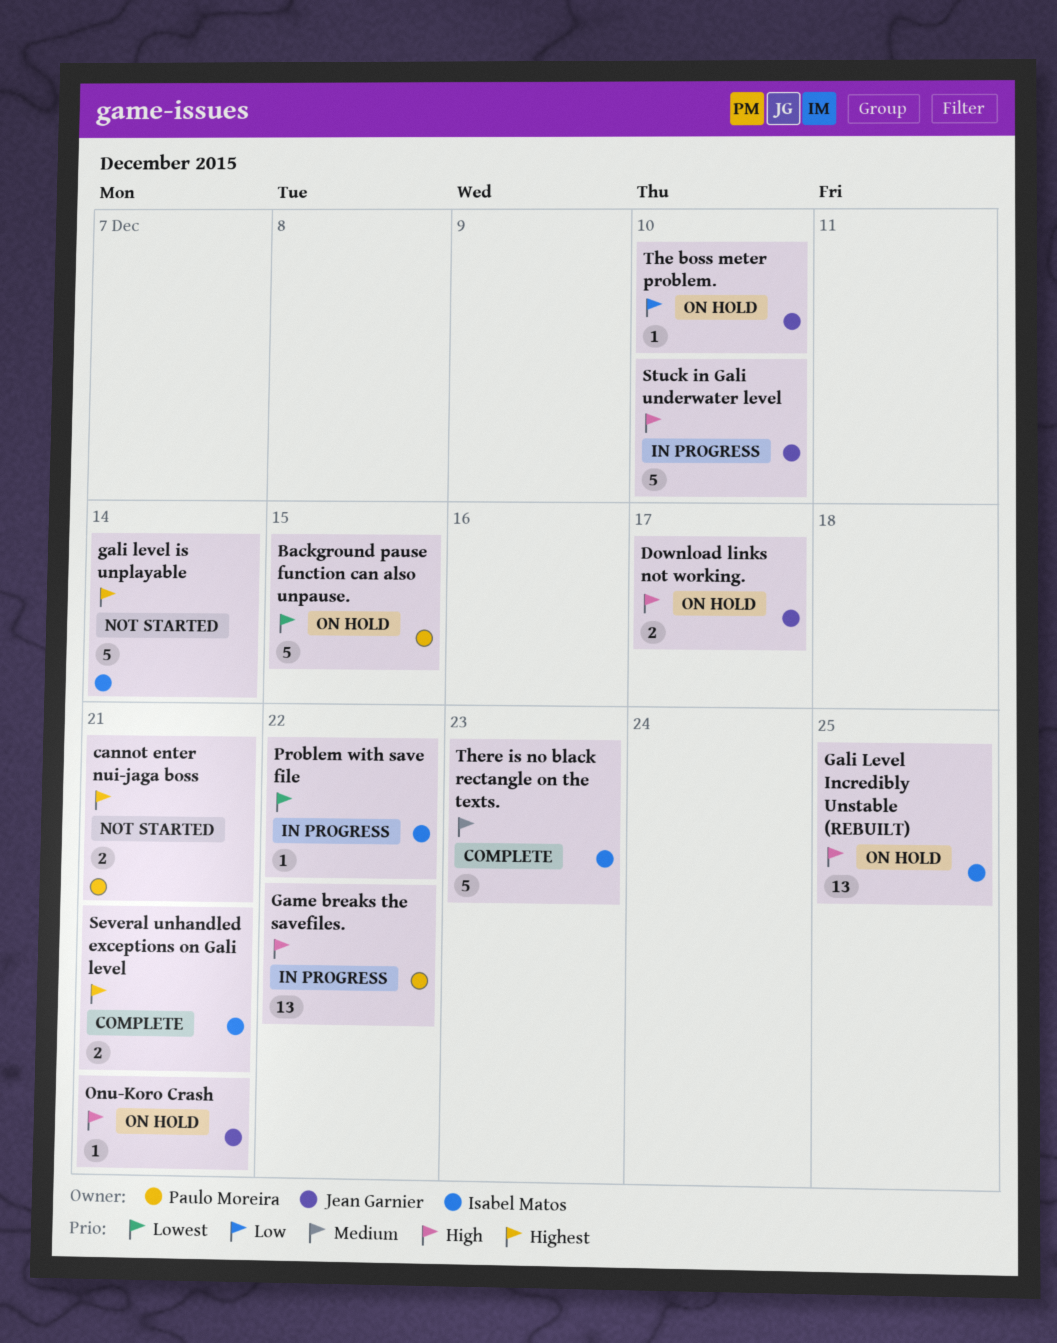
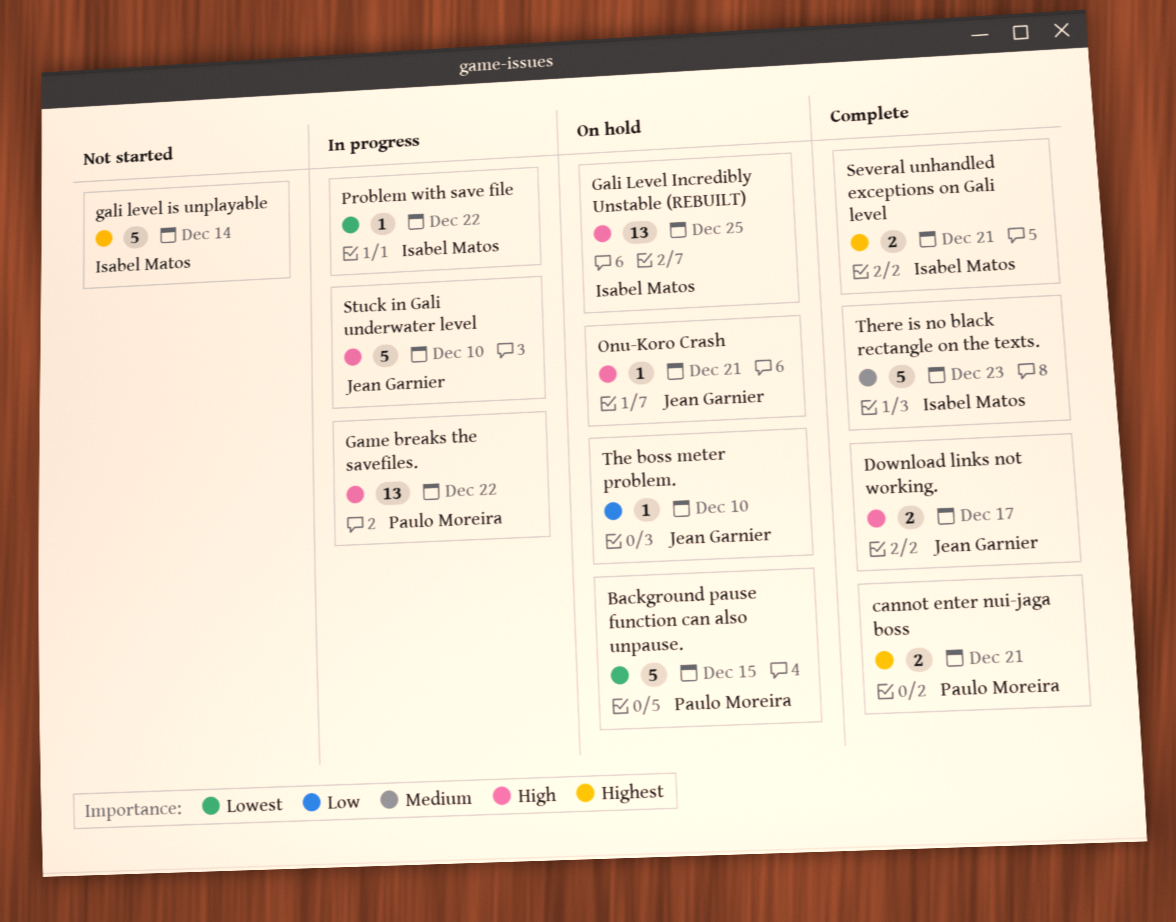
cannot enter nui-jaga boss, status: Not started -> Complete
Download links not working., status: On hold -> Complete

